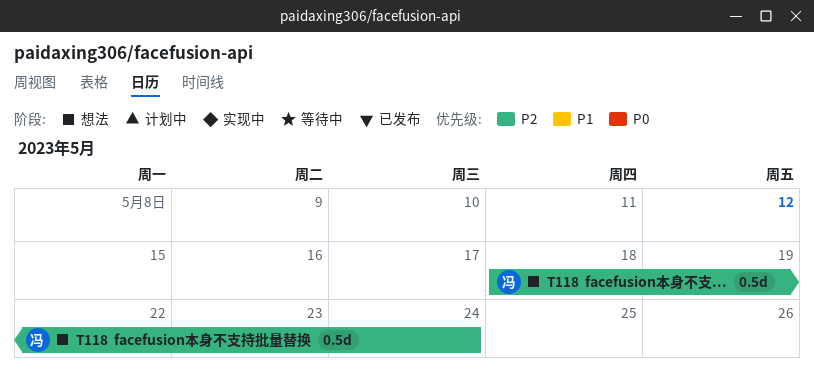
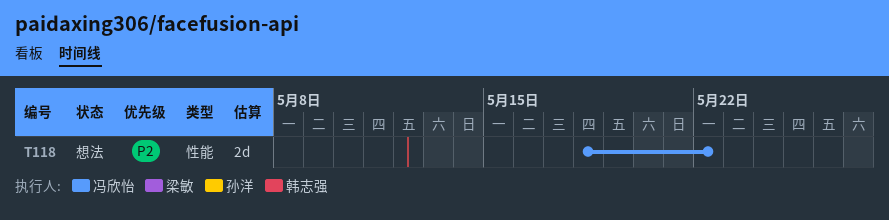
T118, estimate: 0.5d -> 2d
T118, due: May 24 -> May 22

